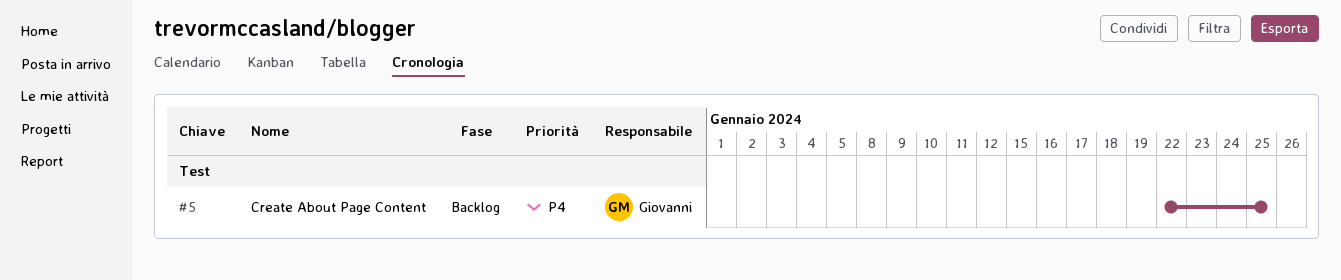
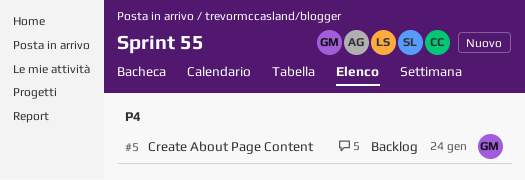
#5, due: Jan 25 -> Jan 24

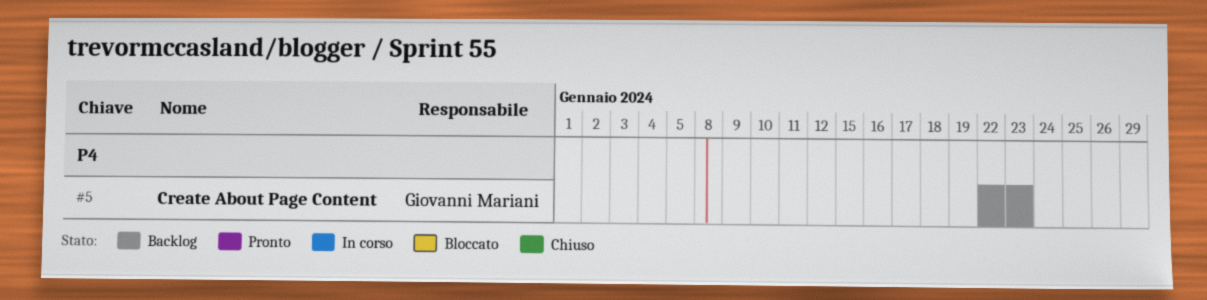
#5, due: Jan 24 -> Jan 23

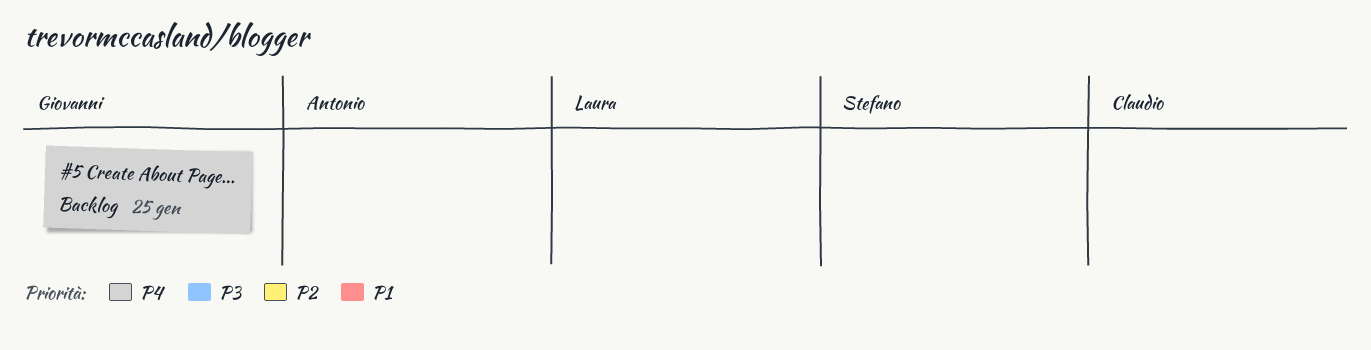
#5, due: Jan 23 -> Jan 25

